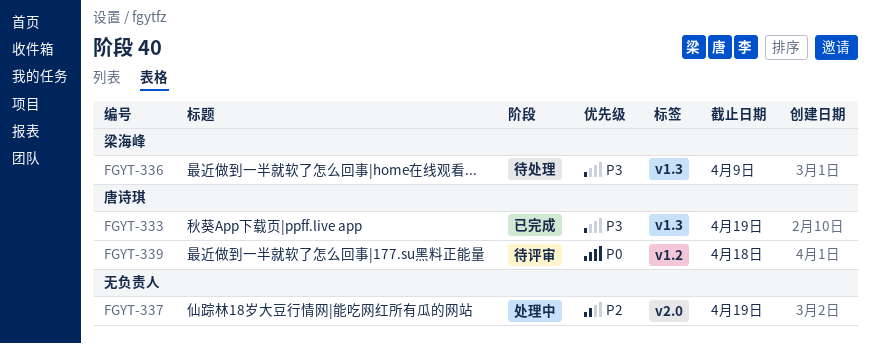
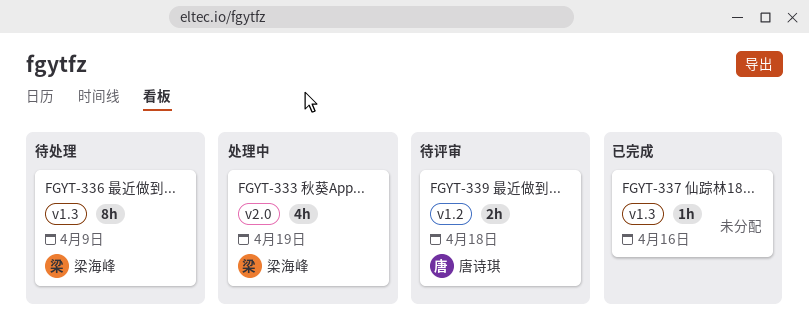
FGYT-333, status: 已完成 -> 处理中
FGYT-333, owner: 唐诗琪 -> 梁海峰
FGYT-333, label: v1.3 -> v2.0
FGYT-337, status: 处理中 -> 已完成
FGYT-337, label: v2.0 -> v1.3
FGYT-337, due: Apr 19 -> Apr 16

